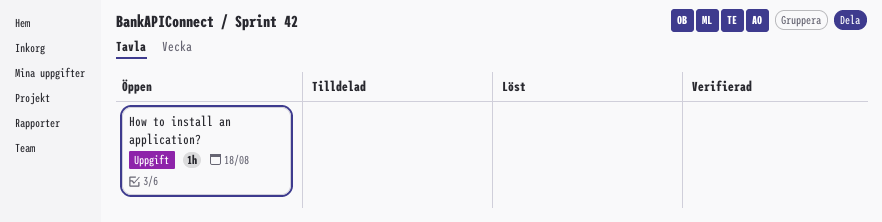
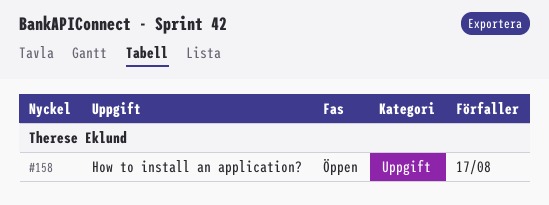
How to install an application?, due: Aug 18 -> Aug 17

